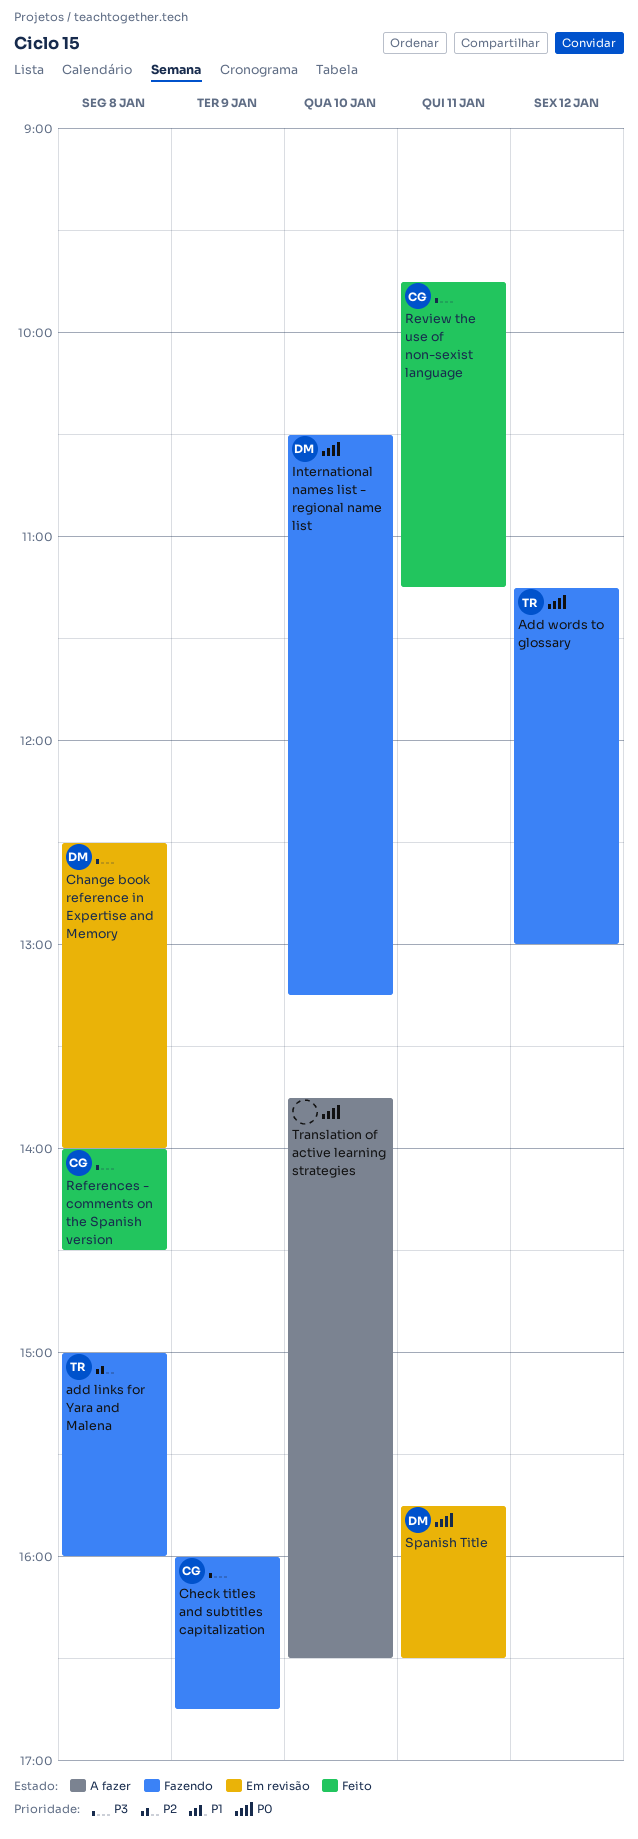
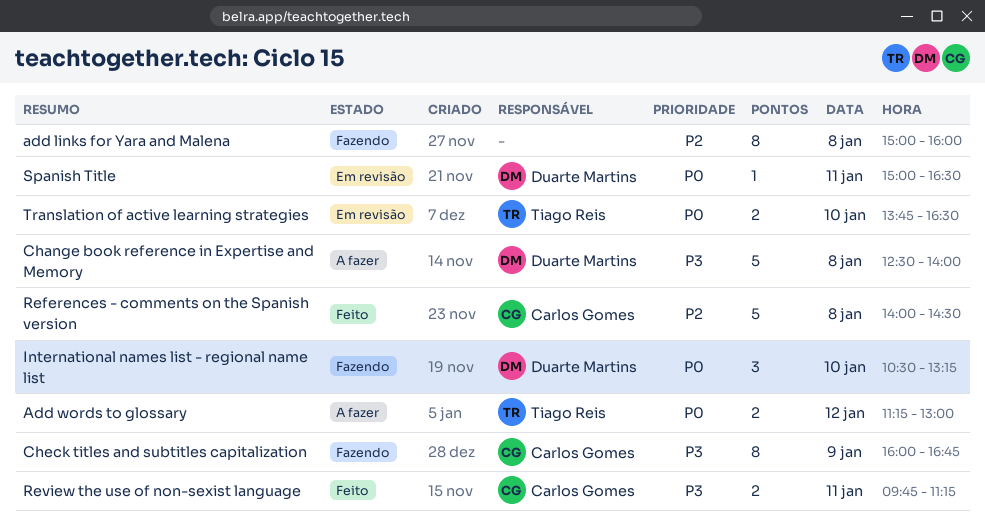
add links for Yara and Malena, owner: Tiago Reis -> none
Add words to glossary, status: Fazendo -> A fazer
Change book reference in Expertise and Memory, status: Em revisão -> A fazer
References - comments on the Spanish version, priority: P3 -> P2
Spanish Title, begins: 15:45 -> 15:00
Translation of active learning strategies, status: A fazer -> Em revisão
Translation of active learning strategies, owner: none -> Tiago Reis

